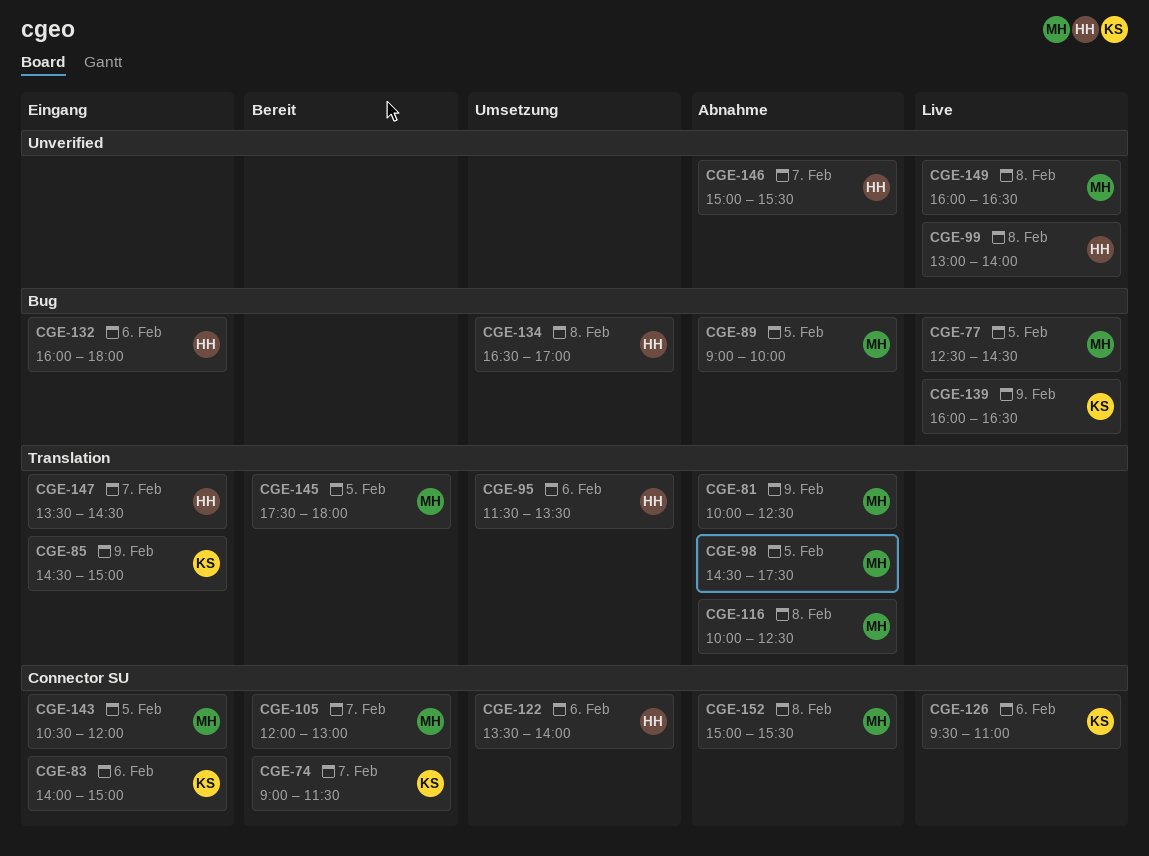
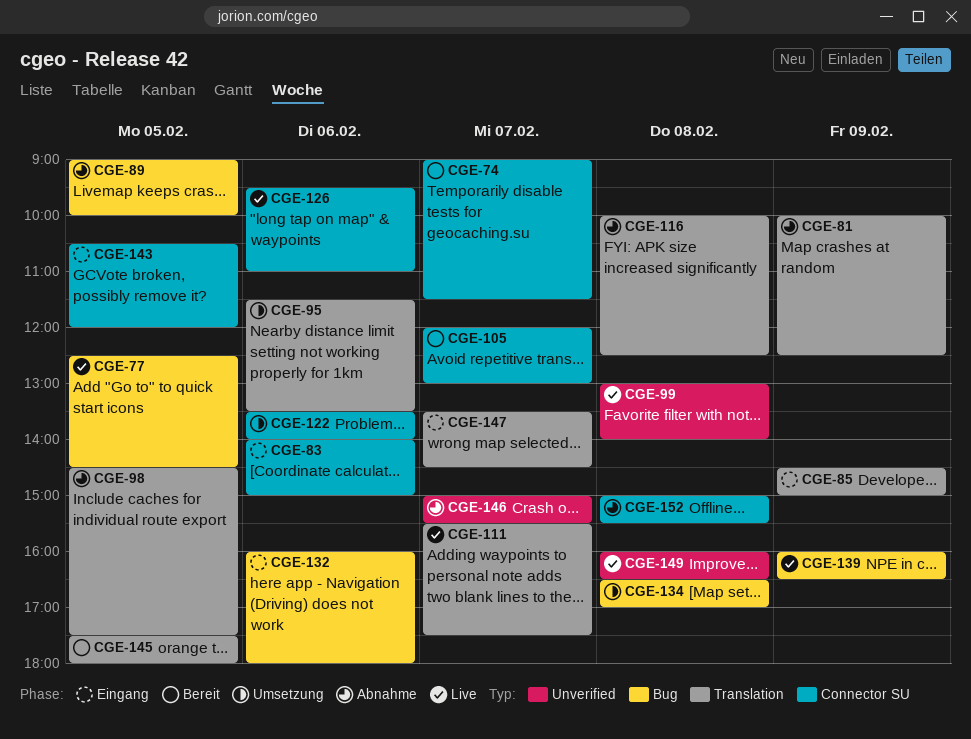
CGE-111: none -> present

